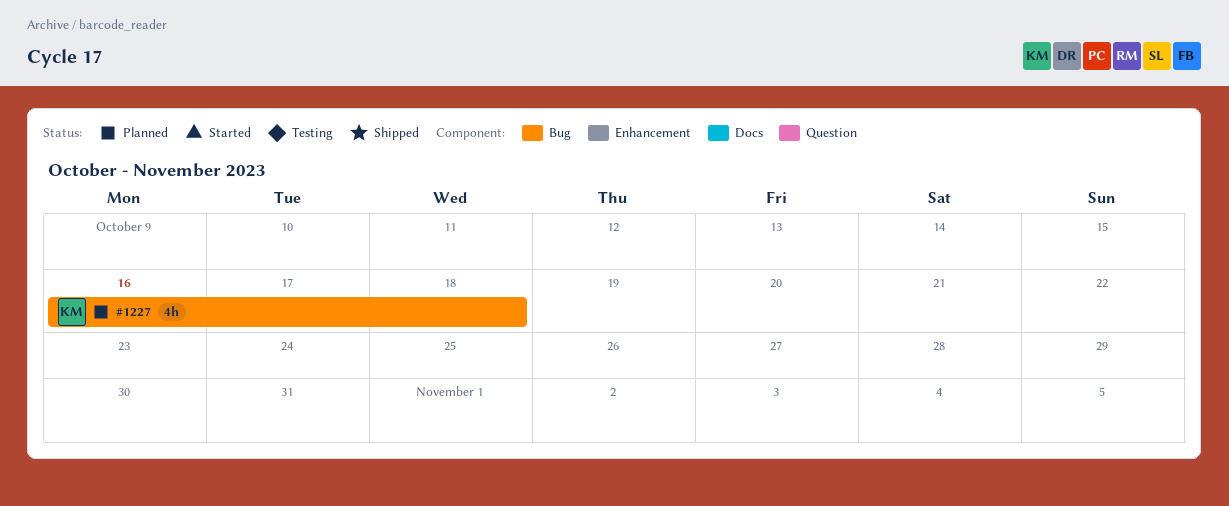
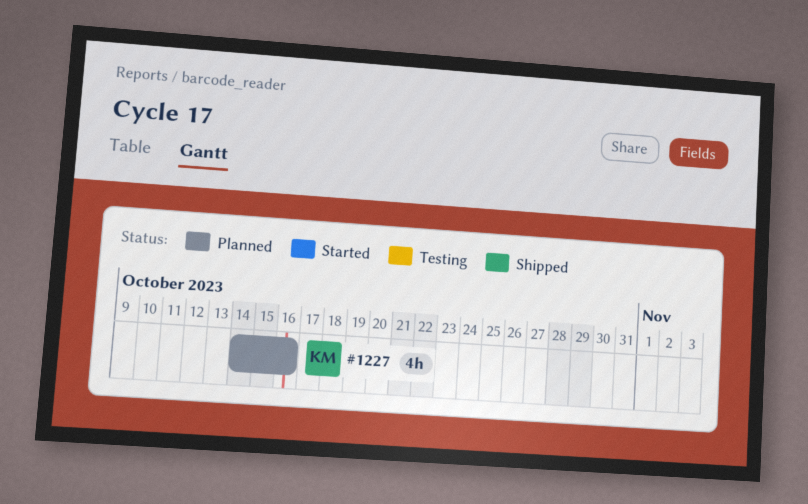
#1227, start: Oct 16 -> Oct 14
#1227, due: Oct 18 -> Oct 16

